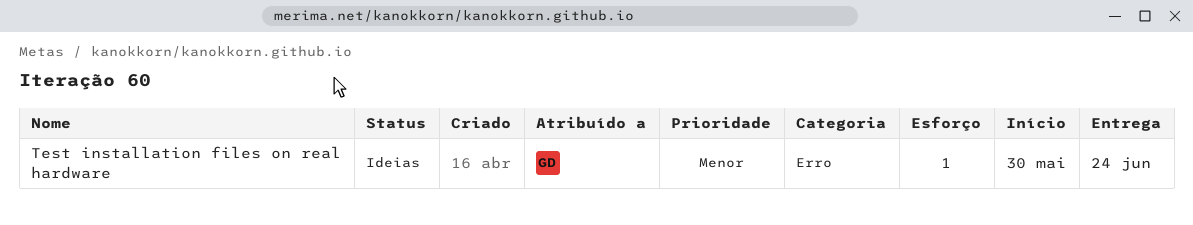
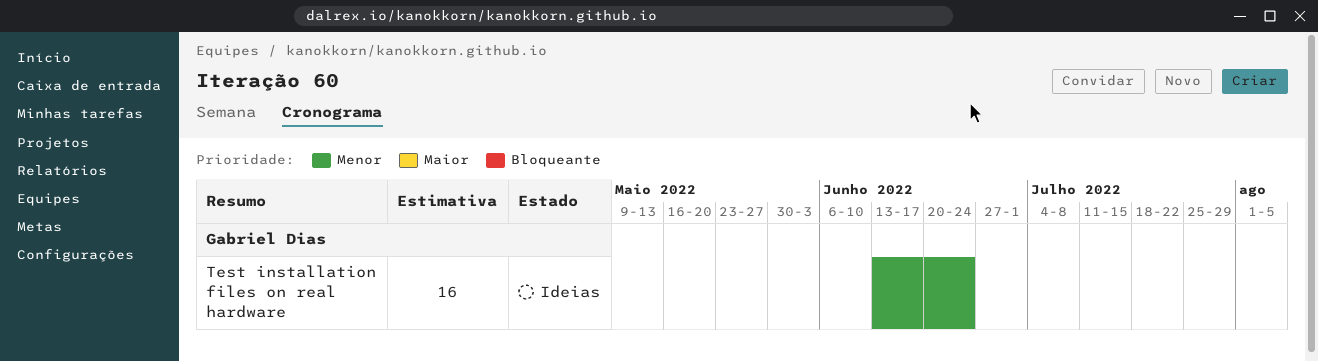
Test installation files on real hardware, estimate: 1 -> 16
Test installation files on real hardware, start: May 30 -> Jun 13

